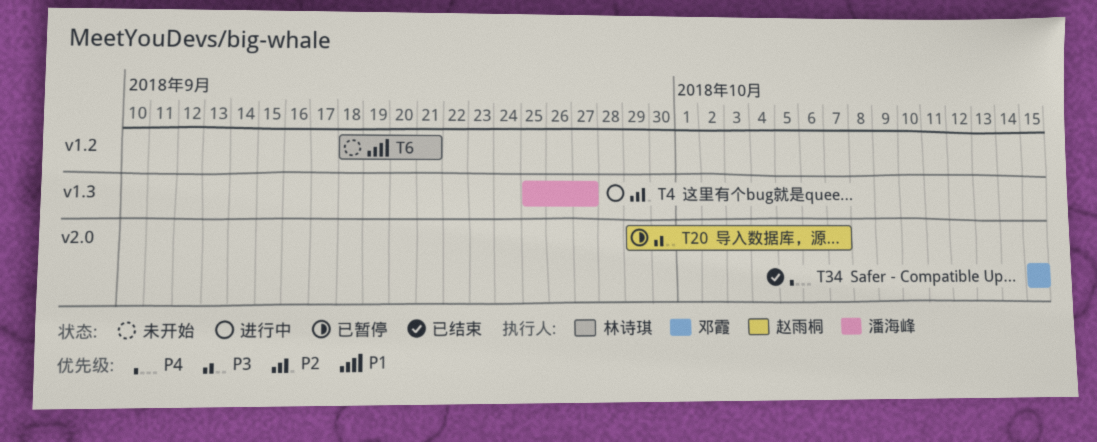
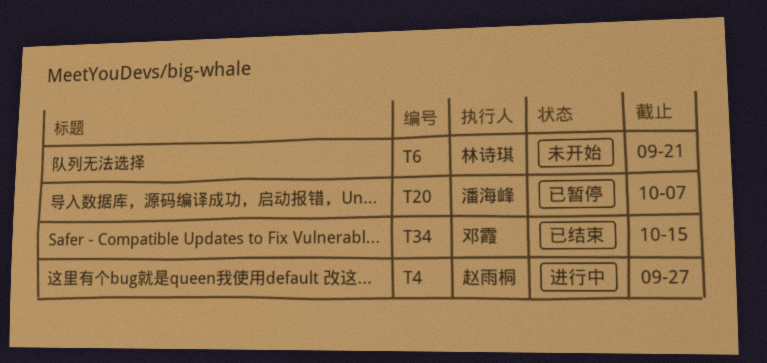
T4, owner: 潘海峰 -> 赵雨桐
T20, owner: 赵雨桐 -> 潘海峰

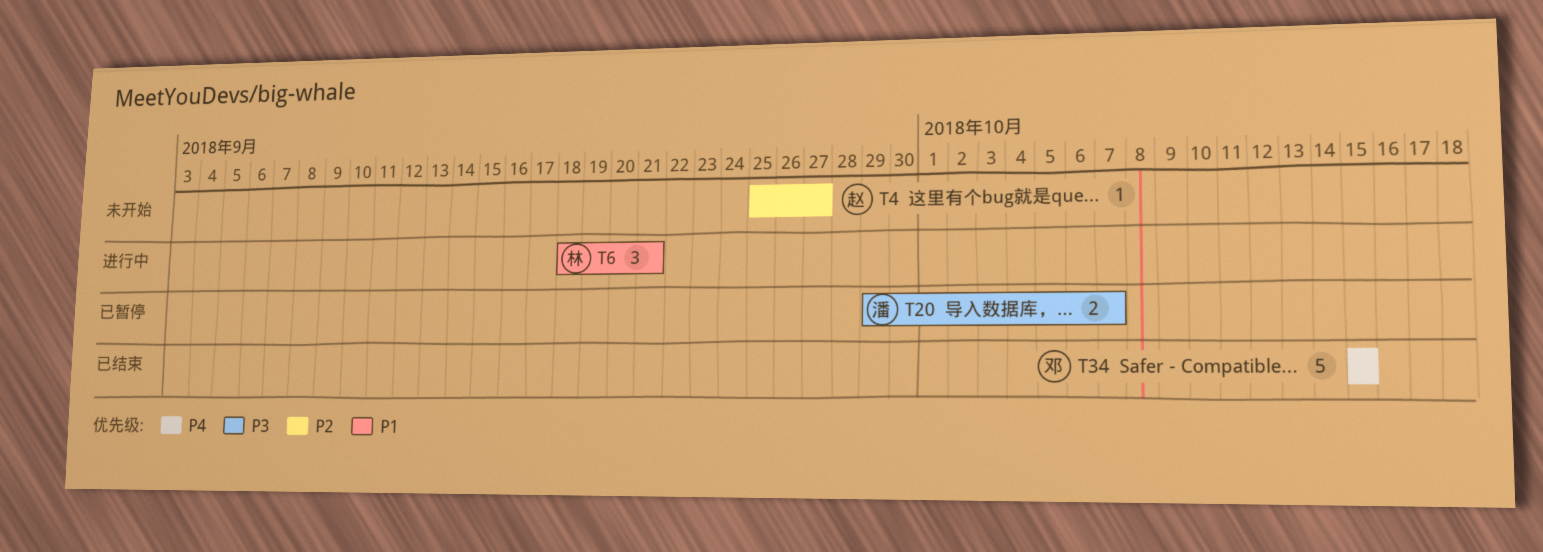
T4, status: 进行中 -> 未开始
T6, status: 未开始 -> 进行中

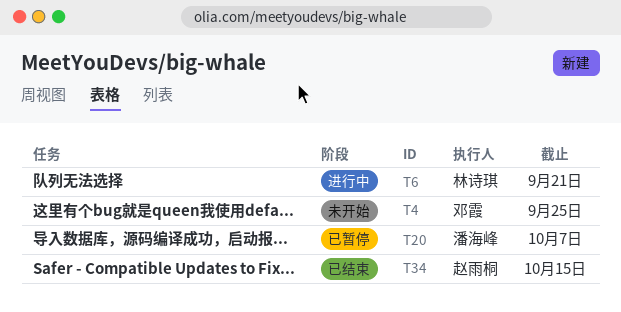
T4, owner: 赵雨桐 -> 邓霞
T4, due: Sep 27 -> Sep 25
T34, owner: 邓霞 -> 赵雨桐

